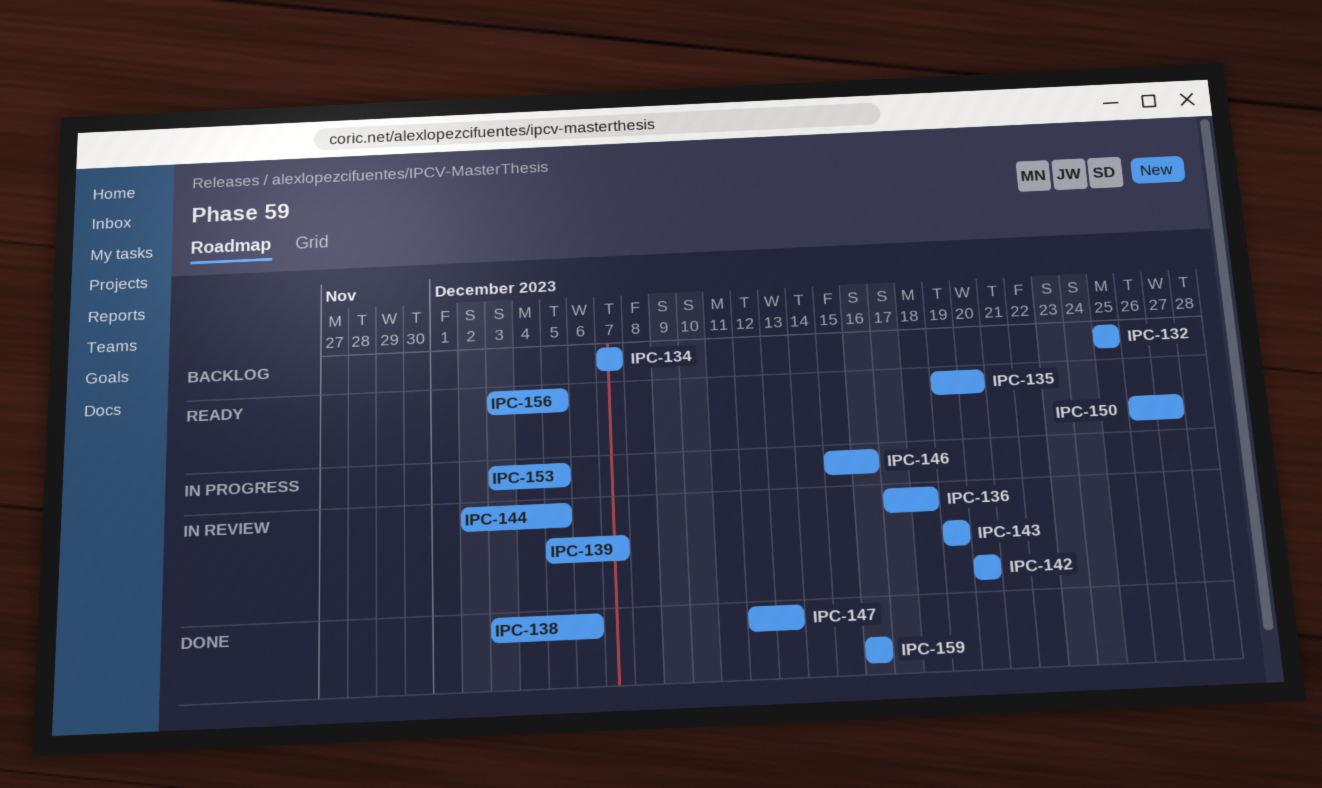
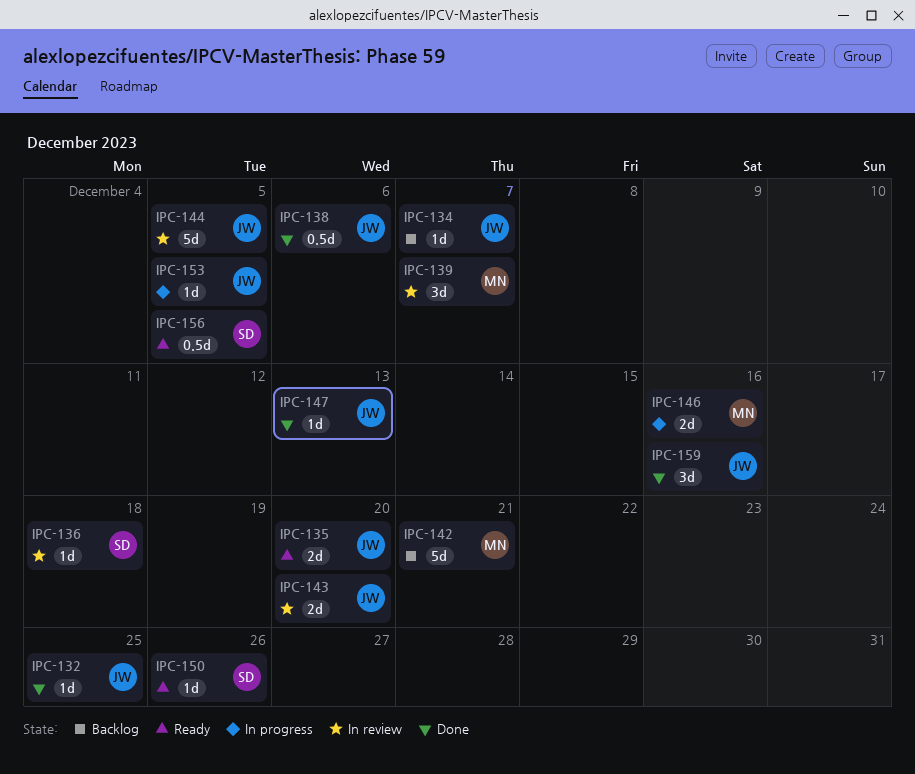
IPC-132, status: Backlog -> Done
IPC-142, status: In review -> Backlog
IPC-142, due: Dec 20 -> Dec 21
IPC-143, due: Dec 19 -> Dec 20
IPC-150, due: Dec 27 -> Dec 26

